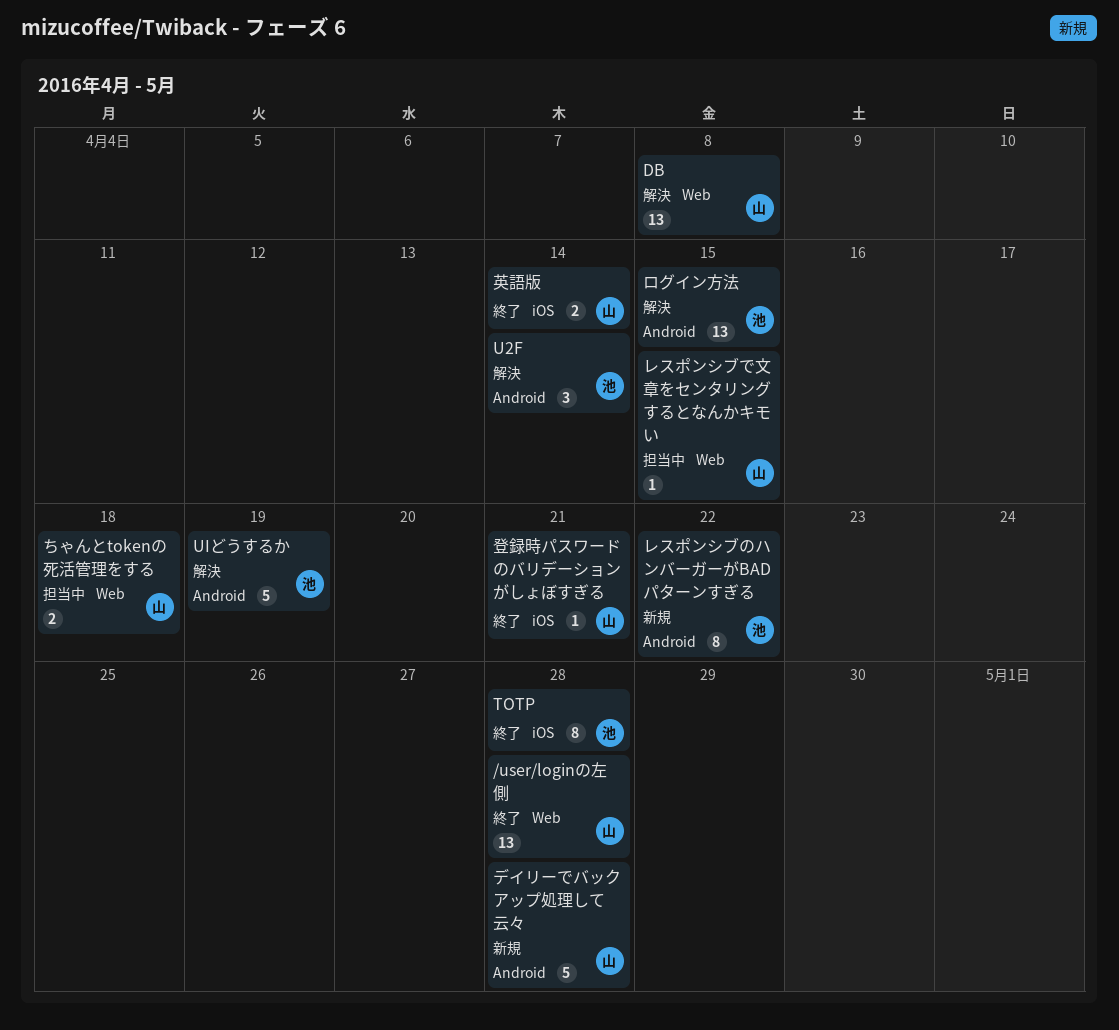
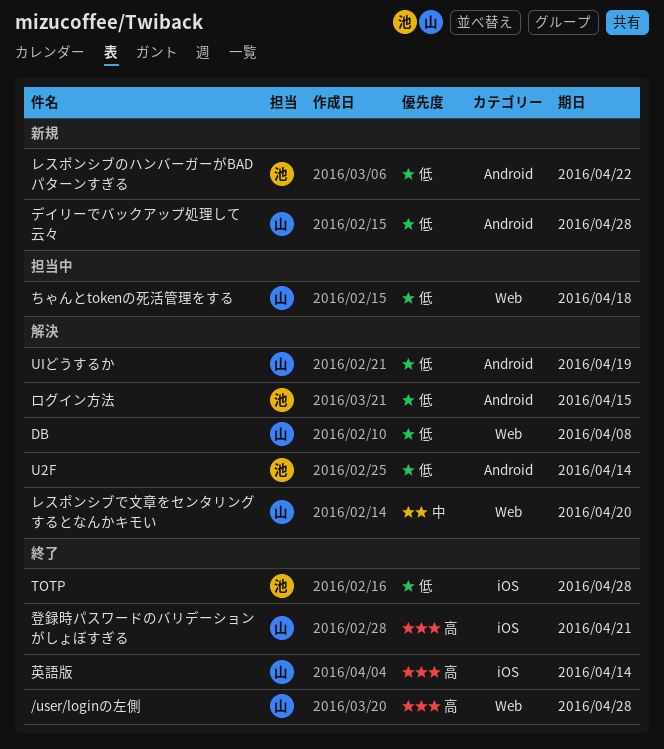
UIどうするか, owner: 池 -> 山
レスポンシブで文章をセンタリングするとなんかキモい, status: 担当中 -> 解決
レスポンシブで文章をセンタリングするとなんかキモい, due: Apr 15 -> Apr 20

